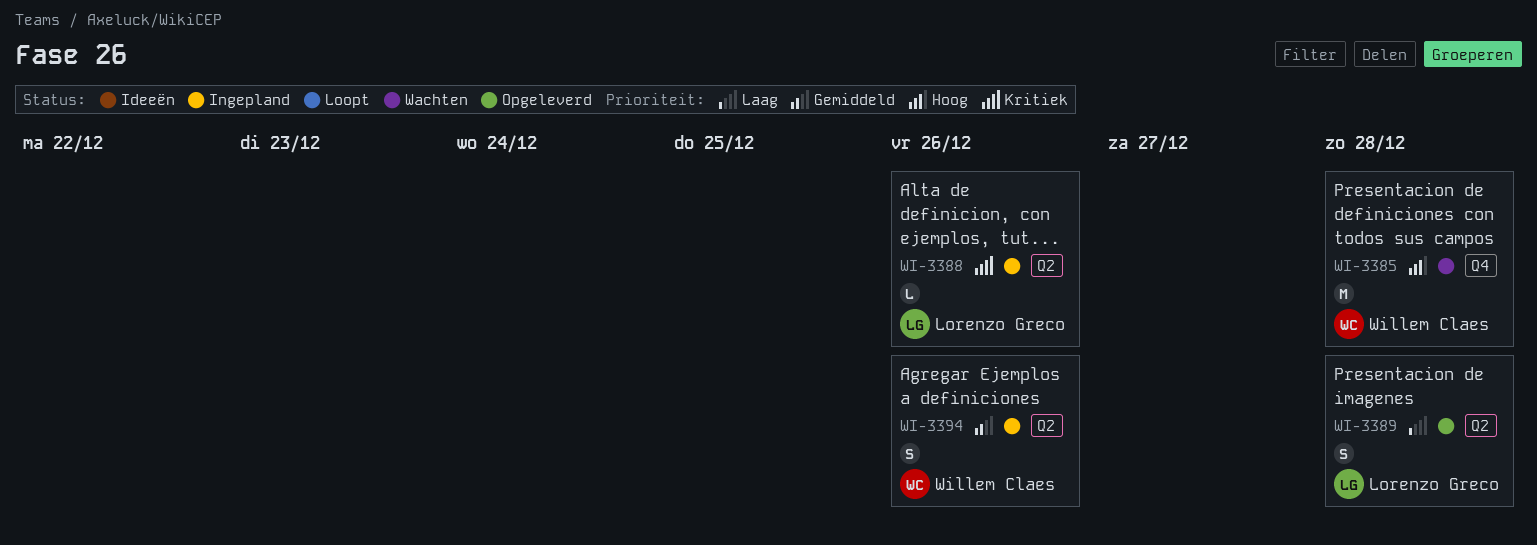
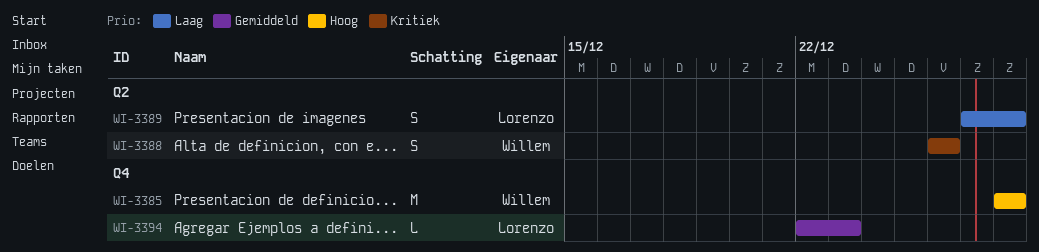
WI-3388, owner: Lorenzo Greco -> Willem Claes
WI-3388, estimate: L -> S
WI-3394, owner: Willem Claes -> Lorenzo Greco
WI-3394, label: Q2 -> Q4
WI-3394, estimate: S -> L
WI-3394, due: Dec 26 -> Dec 23

